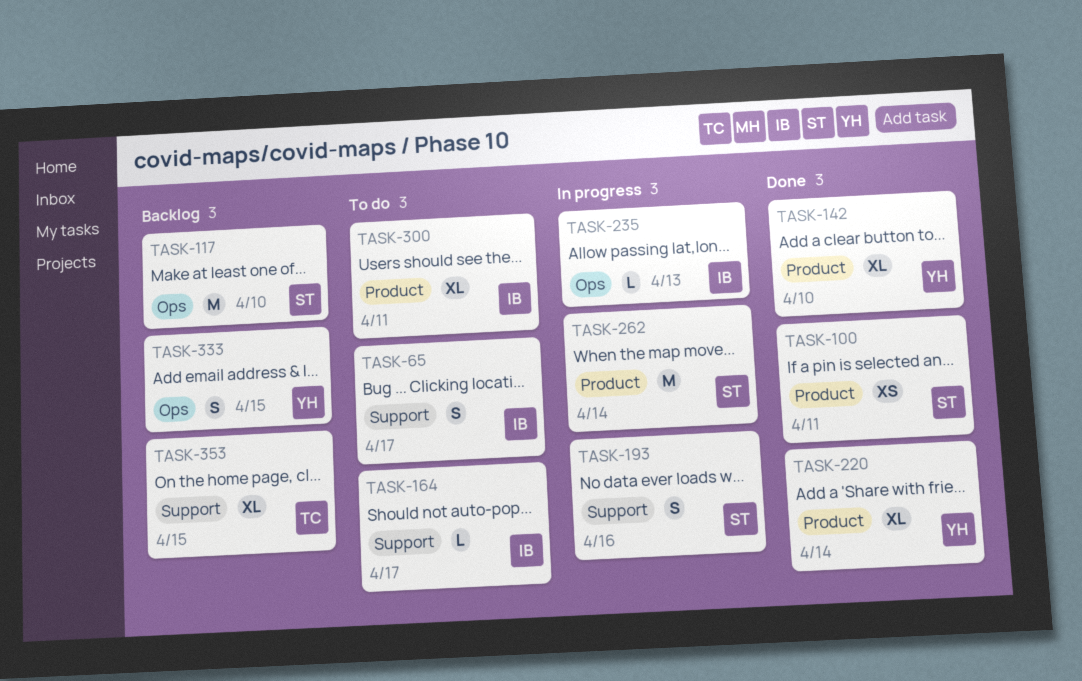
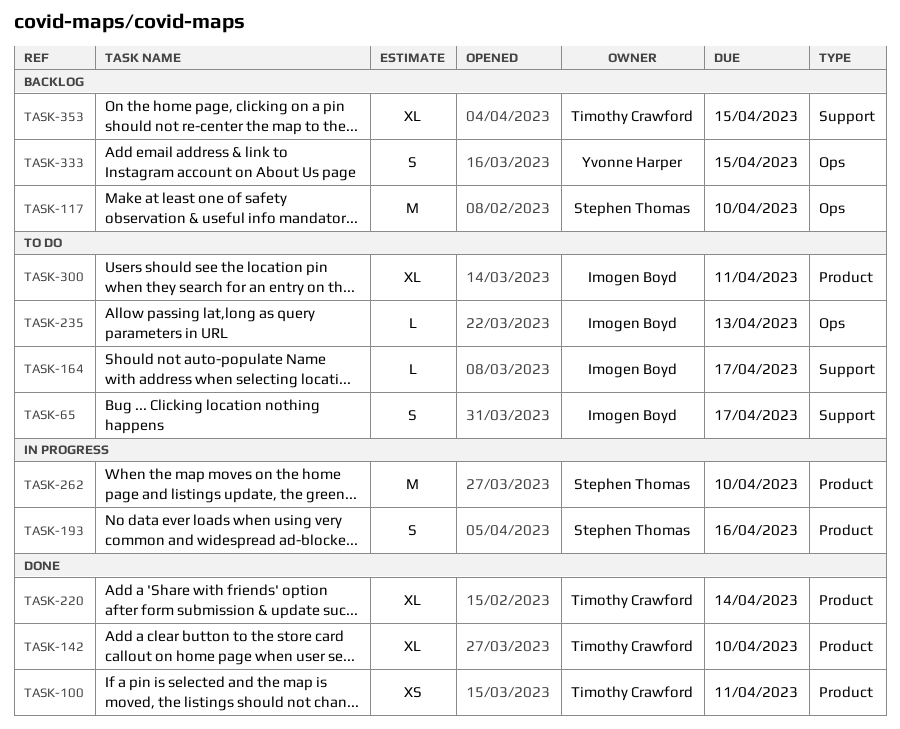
TASK-100, owner: Stephen Thomas -> Timothy Crawford
TASK-142, owner: Yvonne Harper -> Timothy Crawford
TASK-193, label: Support -> Product
TASK-220, owner: Yvonne Harper -> Timothy Crawford
TASK-235, status: In progress -> To do
TASK-262, due: Apr 14 -> Apr 10

